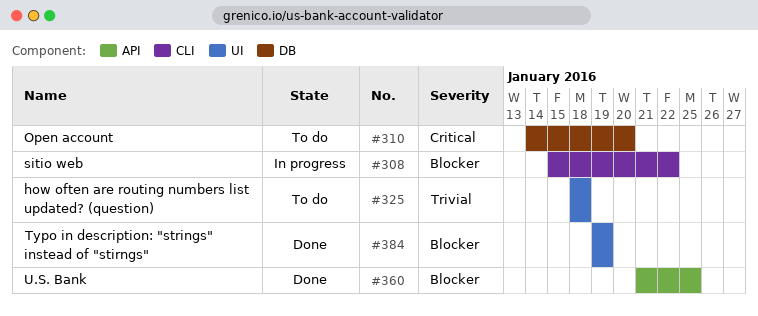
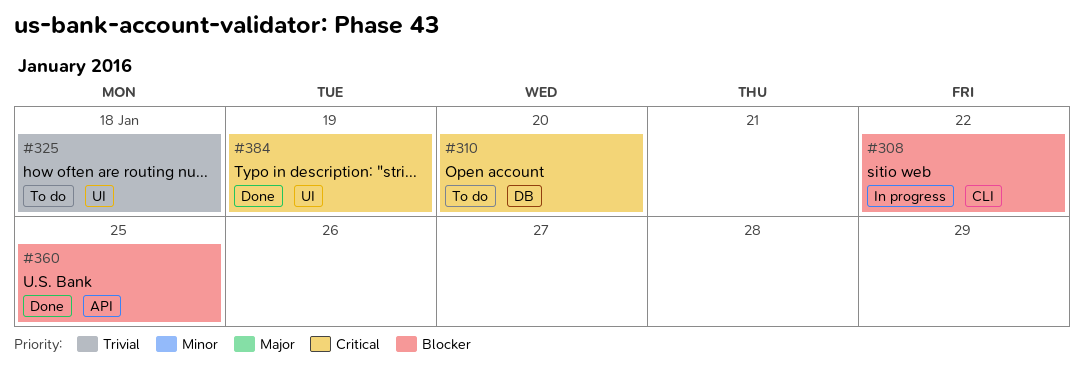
#384, priority: Blocker -> Critical

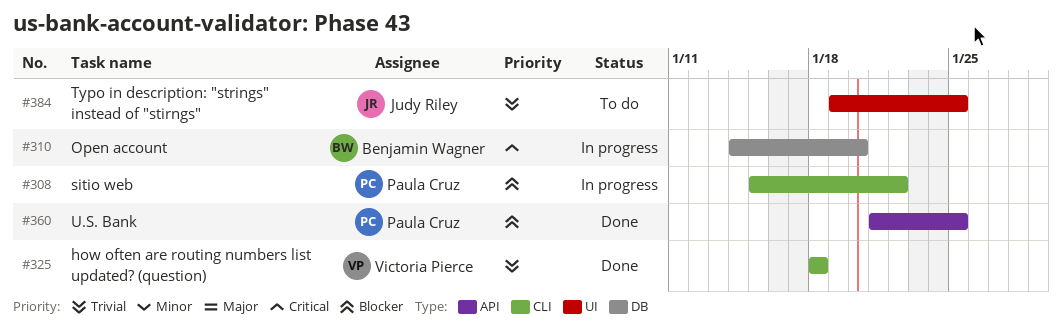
#310, status: To do -> In progress
#325, status: To do -> Done
#325, label: UI -> CLI
#384, status: Done -> To do
#384, priority: Critical -> Trivial
#384, due: Jan 19 -> Jan 25

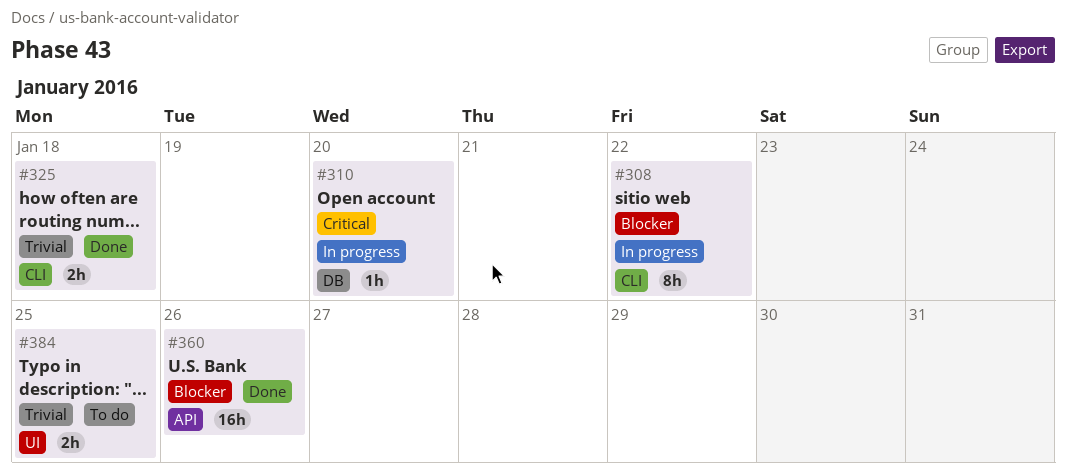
#360, due: Jan 25 -> Jan 26

